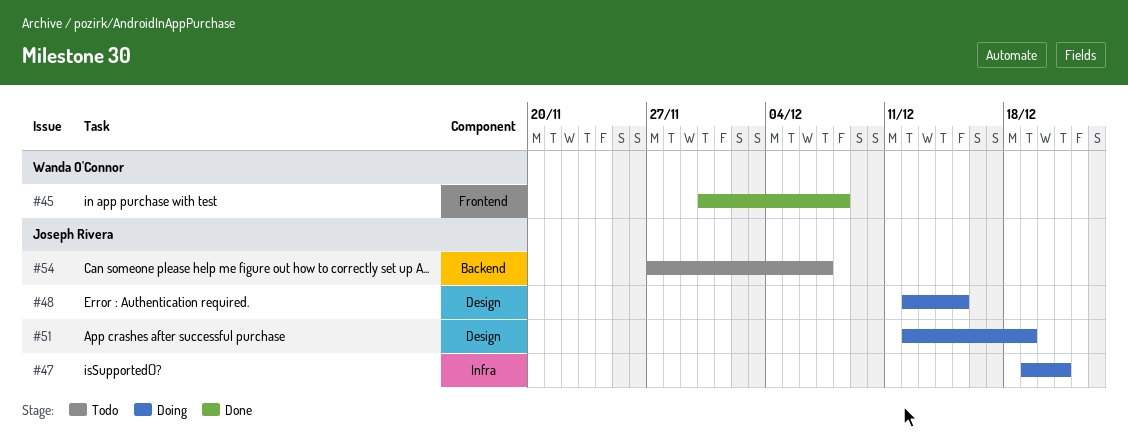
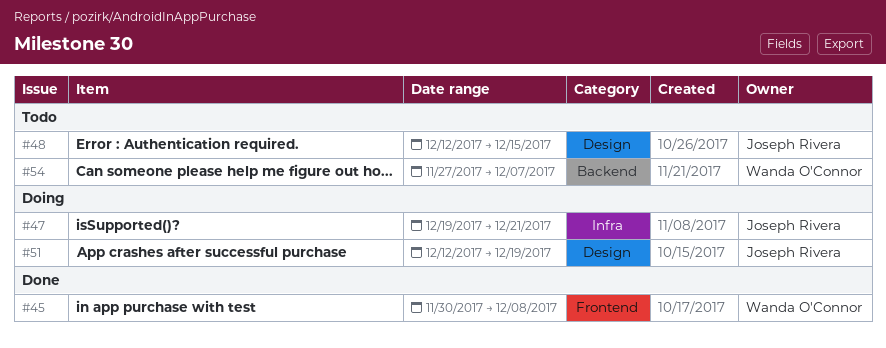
#48, status: Doing -> Todo
#54, owner: Joseph Rivera -> Wanda O'Connor

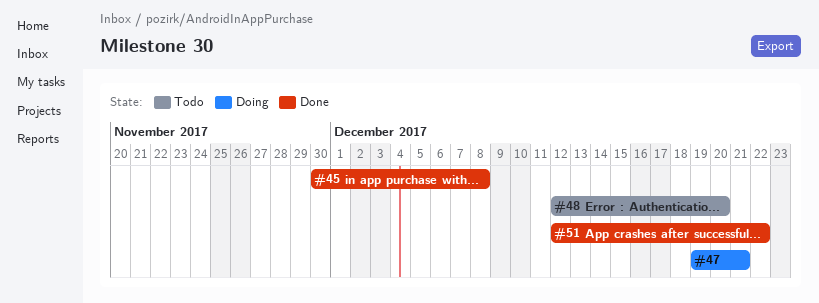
#48, due: Dec 15 -> Dec 20
#51, status: Doing -> Done
#51, due: Dec 19 -> Dec 22
#54: present -> none

